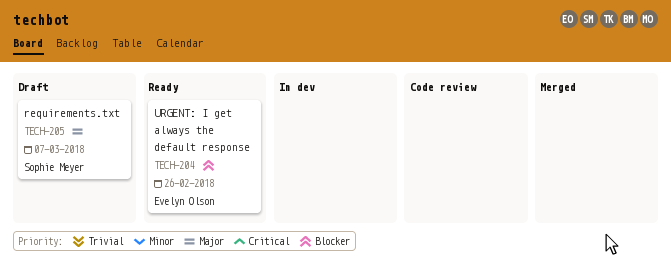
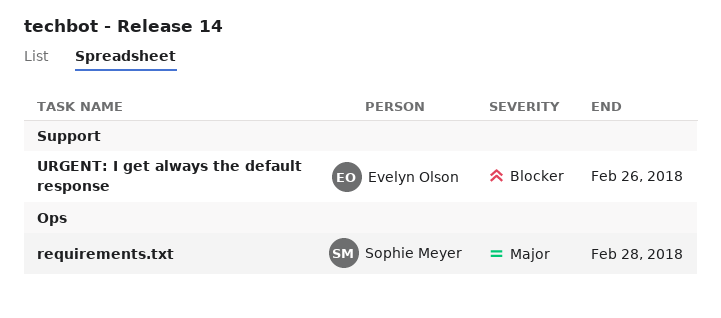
requirements.txt, due: Mar 7 -> Feb 28

